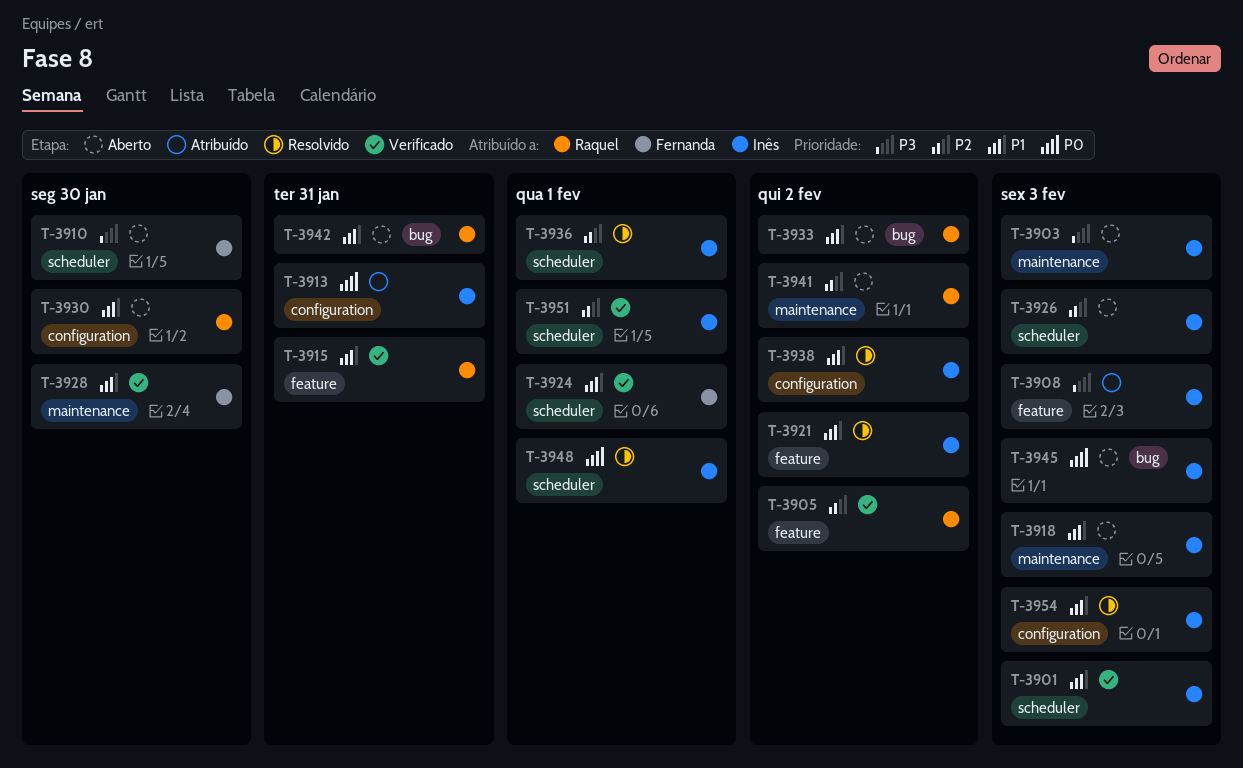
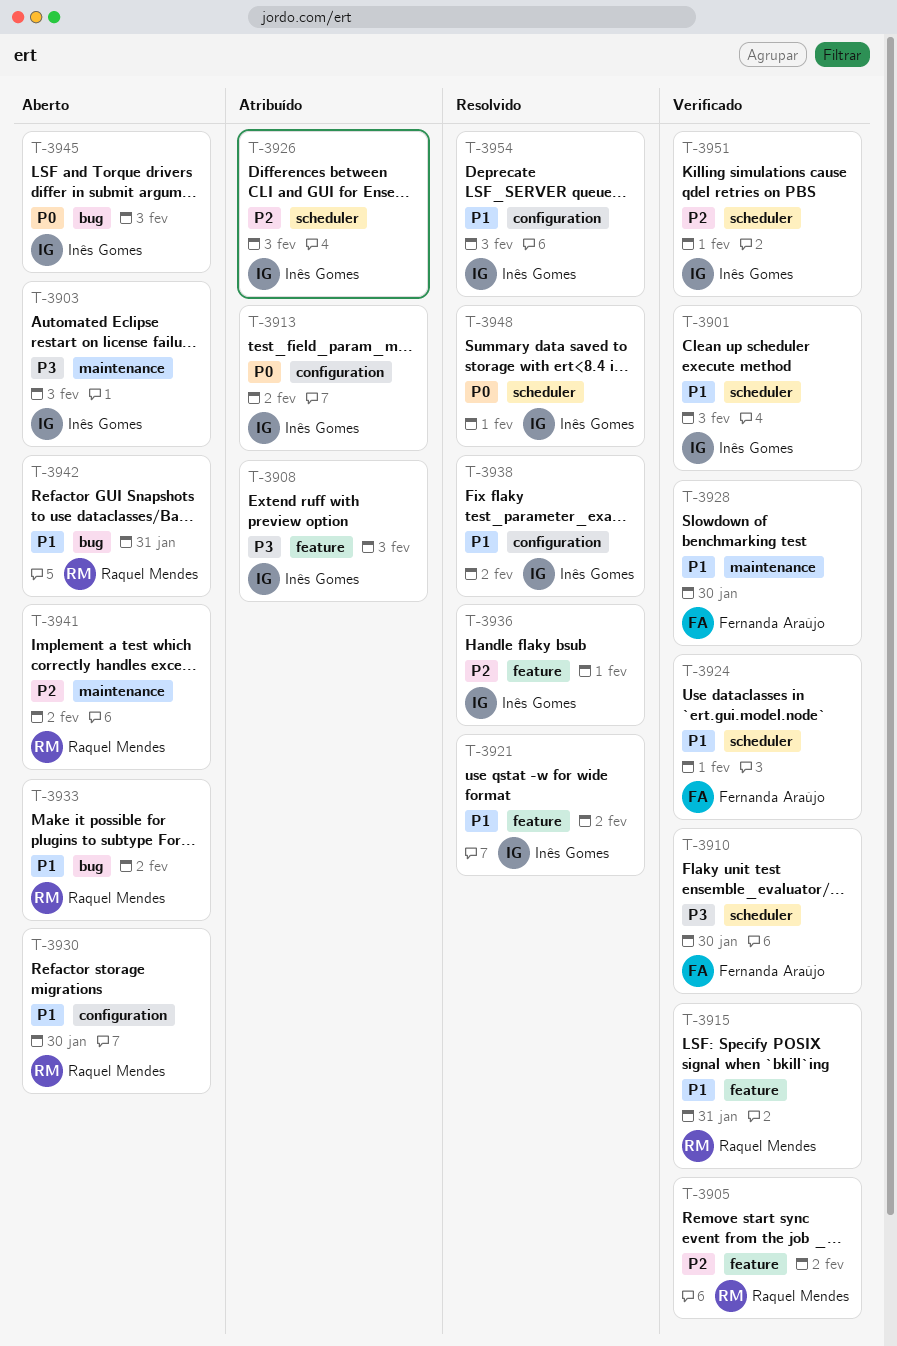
T-3910, status: Aberto -> Verificado
T-3913, due: Jan 31 -> Feb 2
T-3918: present -> none
T-3926, status: Aberto -> Atribuído
T-3936, label: scheduler -> feature

